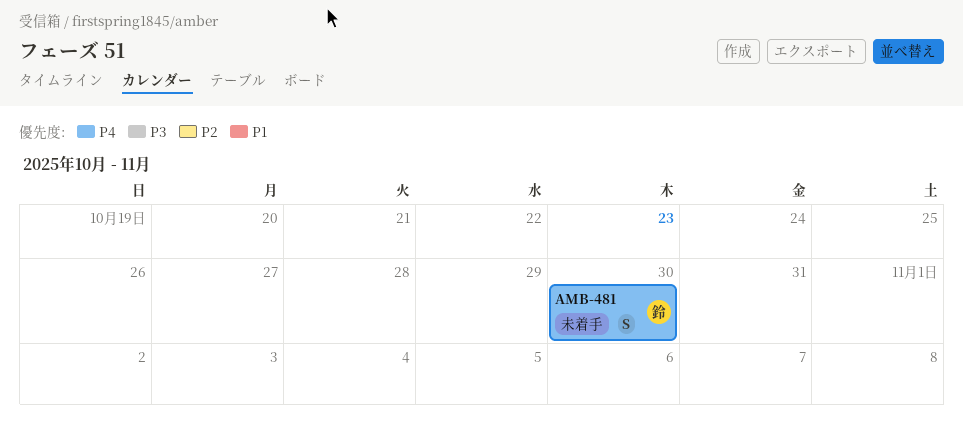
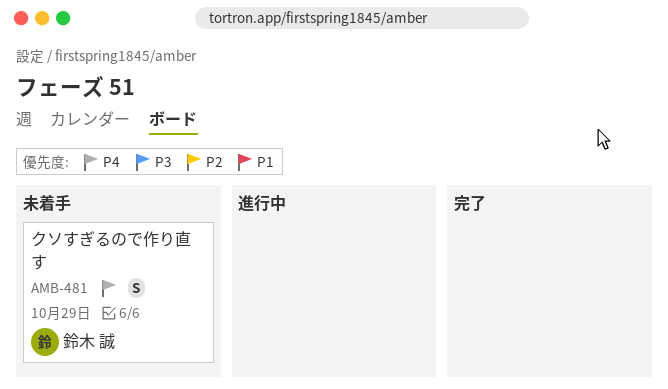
AMB-481, due: Oct 30 -> Oct 29

